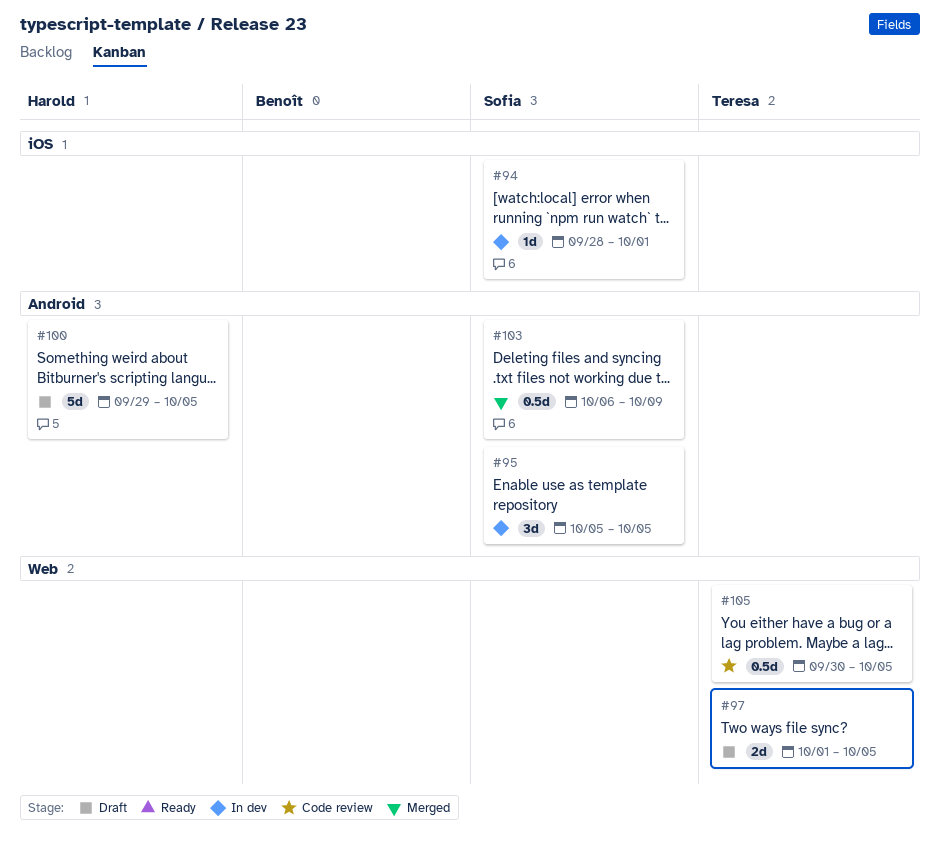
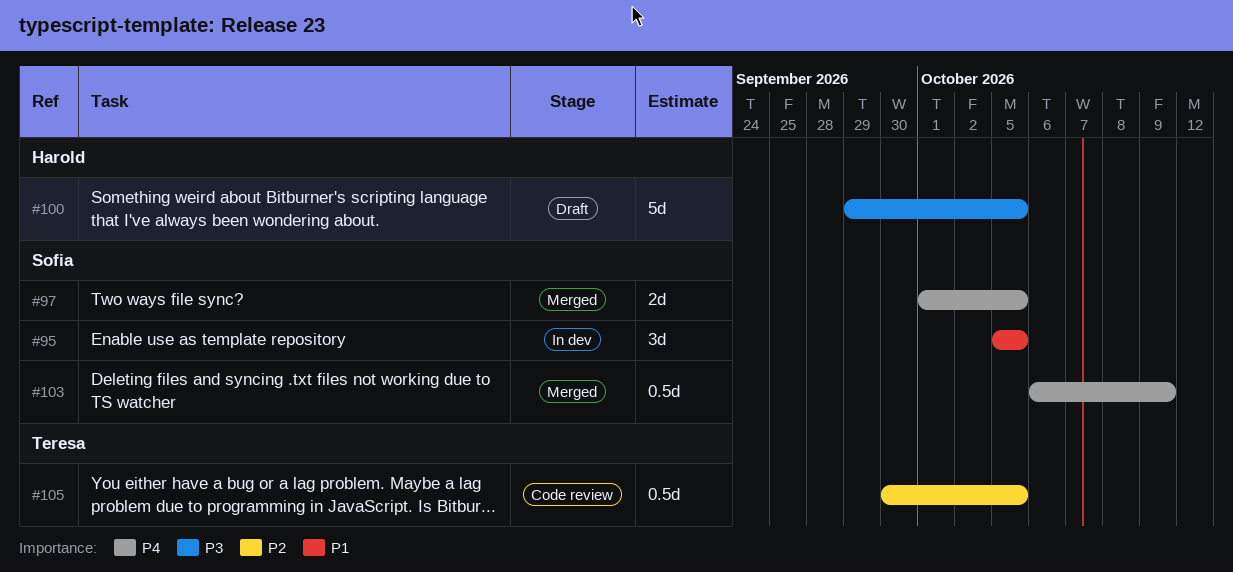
#94: present -> none
#97, status: Draft -> Merged
#97, owner: Teresa -> Sofia

